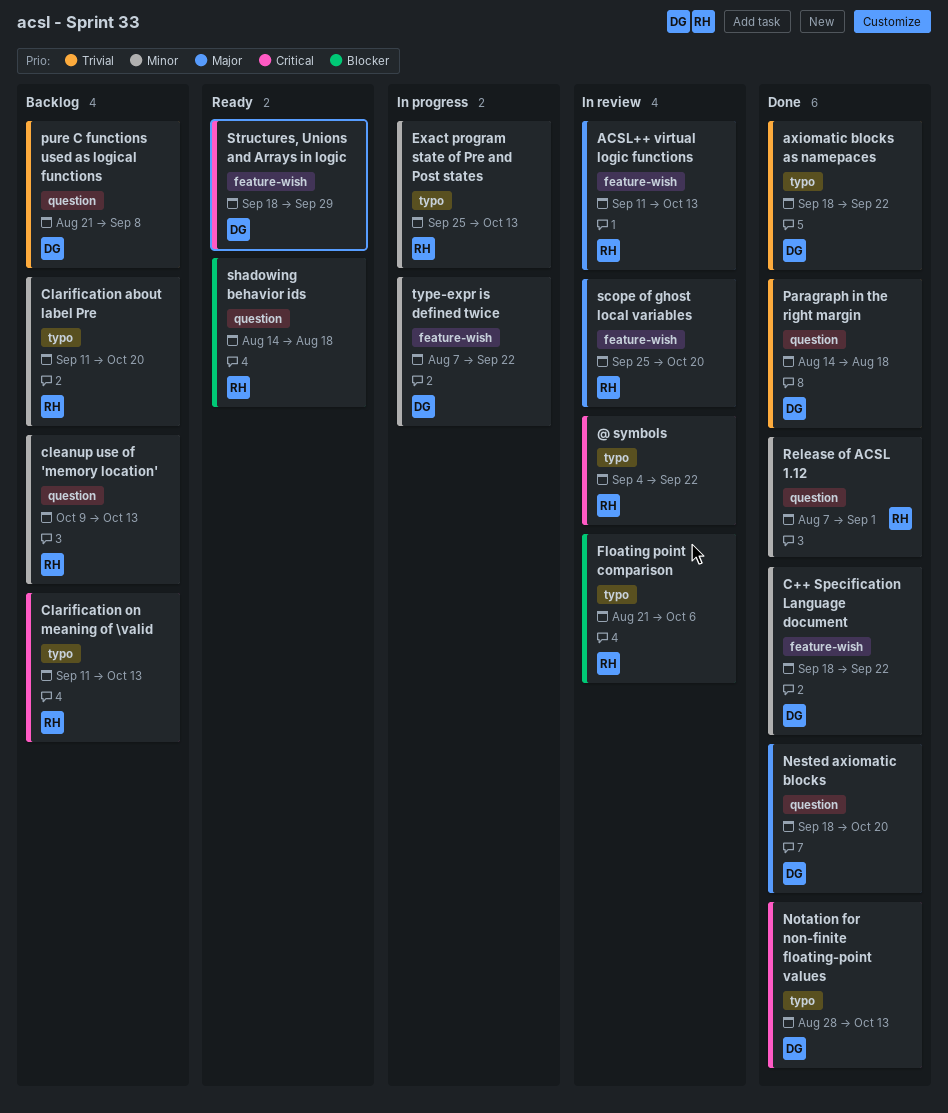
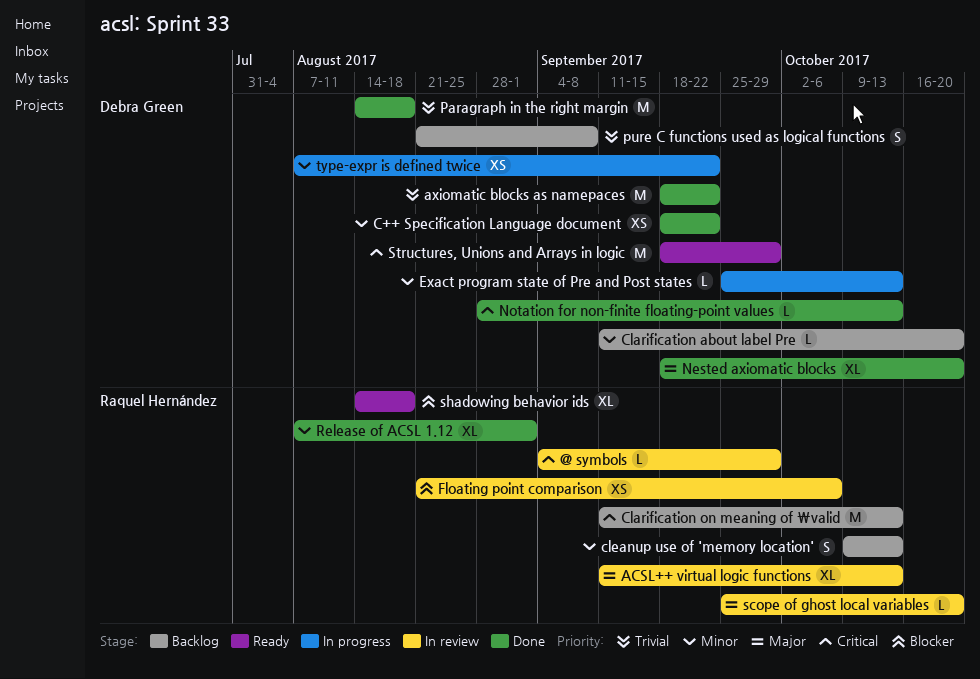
@ symbols, due: Sep 22 -> Sep 29
Clarification about label Pre, owner: Raquel Hernández -> Debra Green
Exact program state of Pre and Post states, owner: Raquel Hernández -> Debra Green

